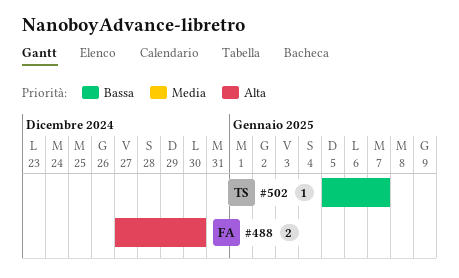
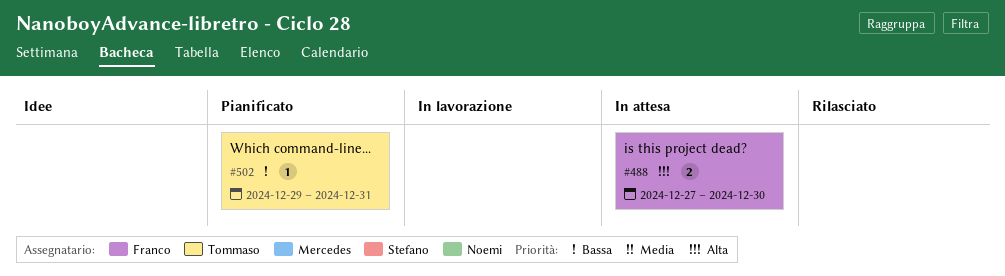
#502, start: Jan 5 -> Dec 29
#502, due: Jan 7 -> Dec 31

